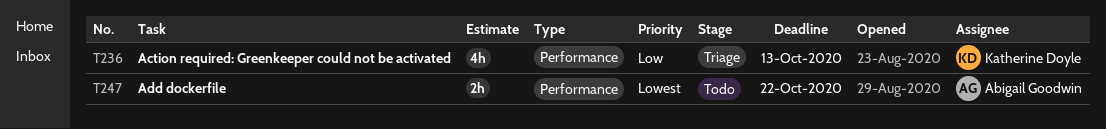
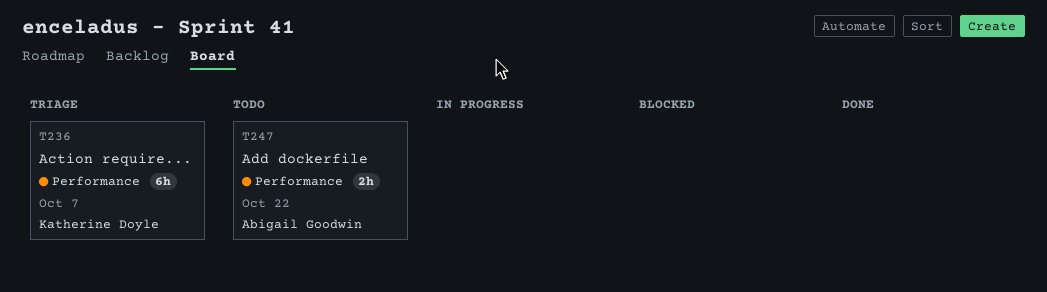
T236, estimate: 4h -> 6h
T236, due: Oct 13 -> Oct 7

